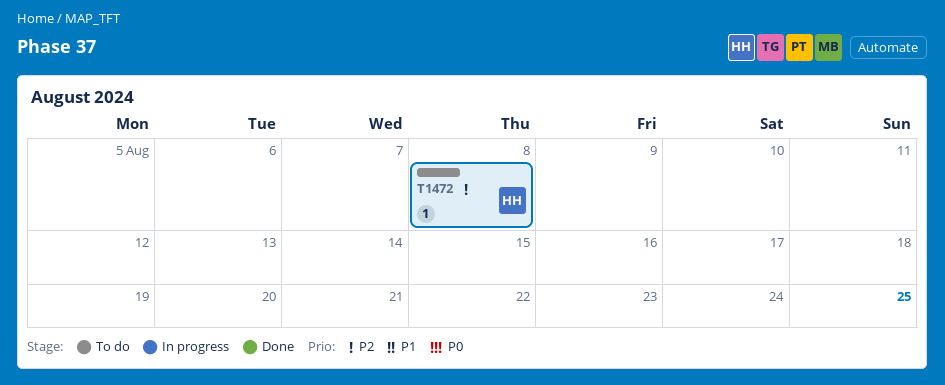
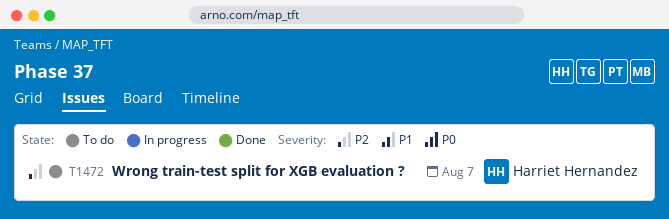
T1472, due: Aug 8 -> Aug 7

